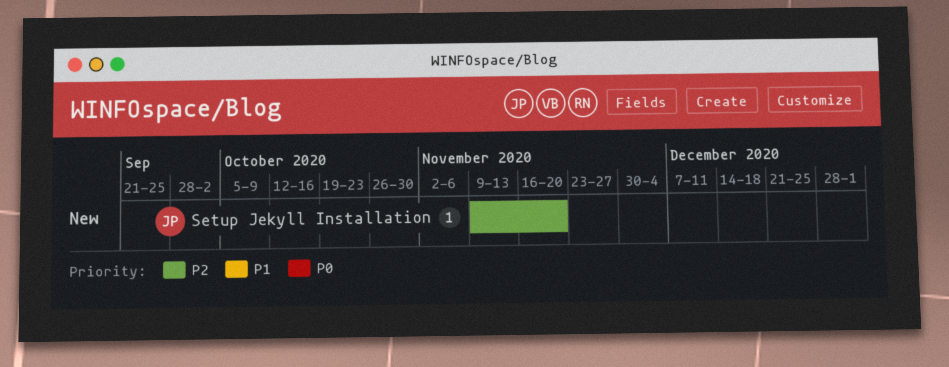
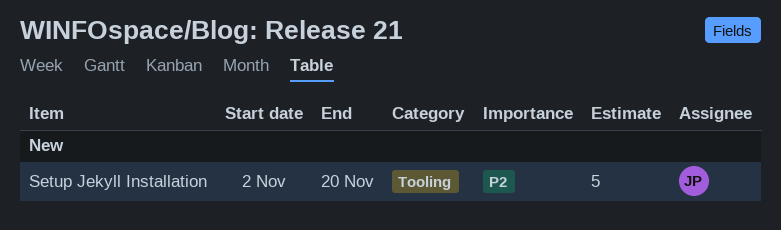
Setup Jekyll Installation, estimate: 1 -> 5
Setup Jekyll Installation, start: Nov 9 -> Nov 2

